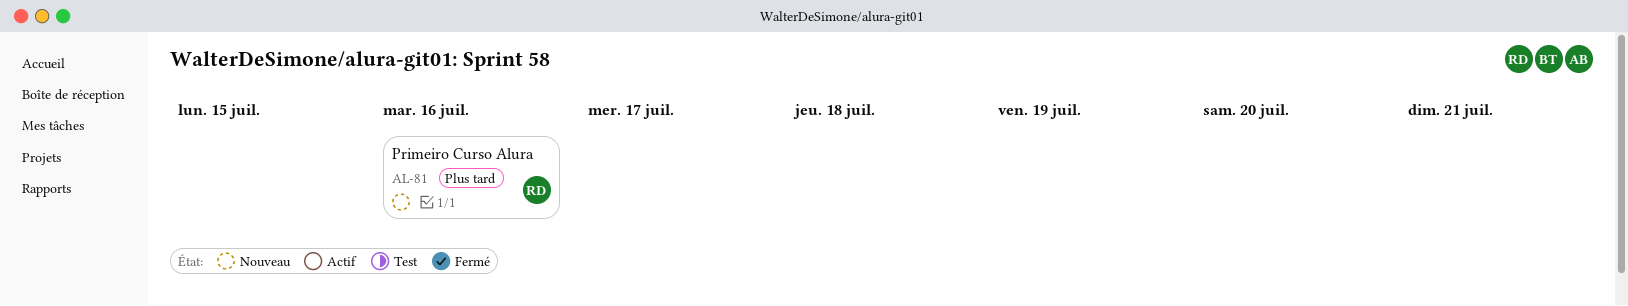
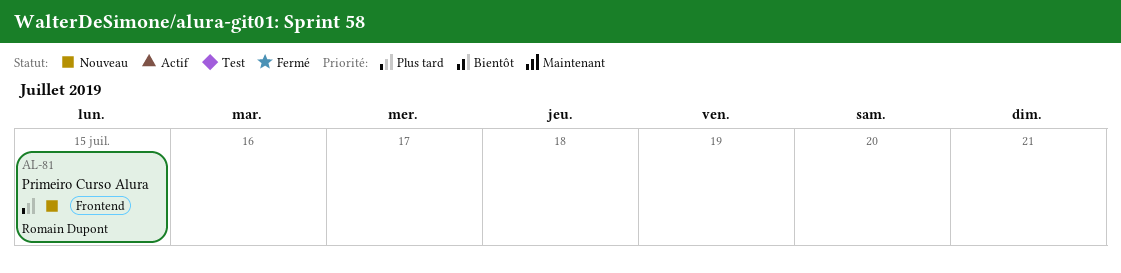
AL-81, due: Jul 16 -> Jul 15

